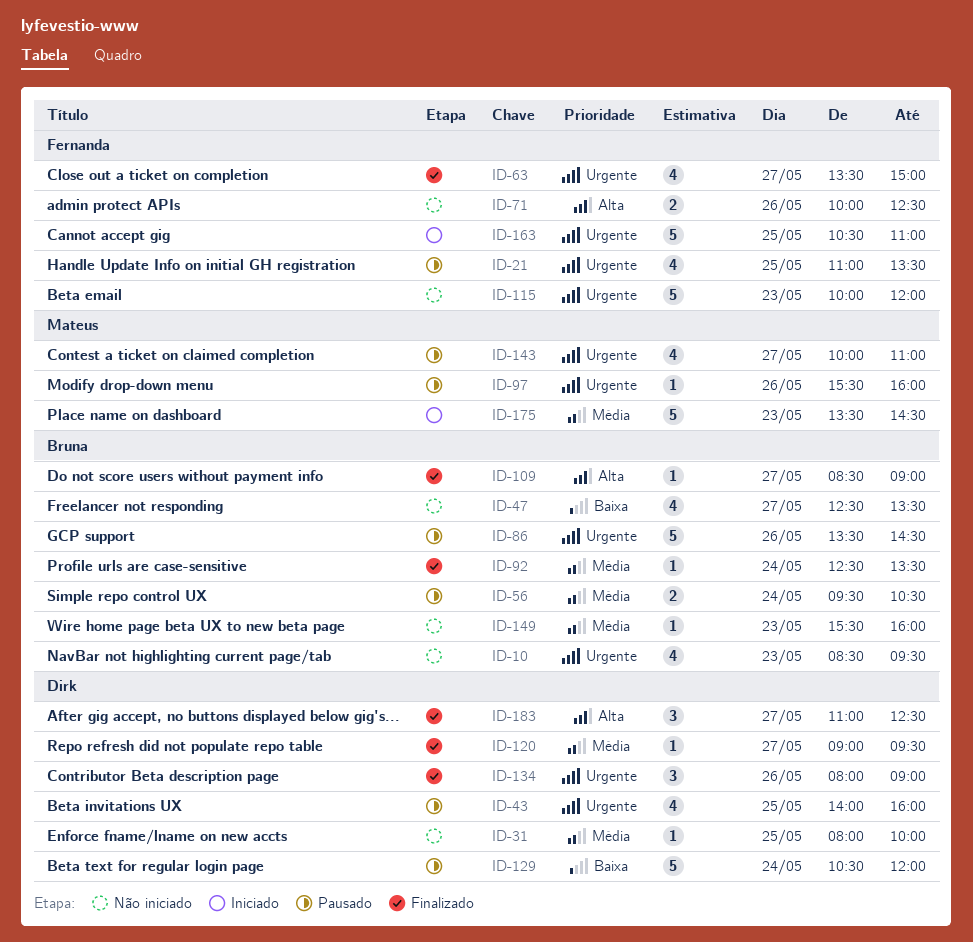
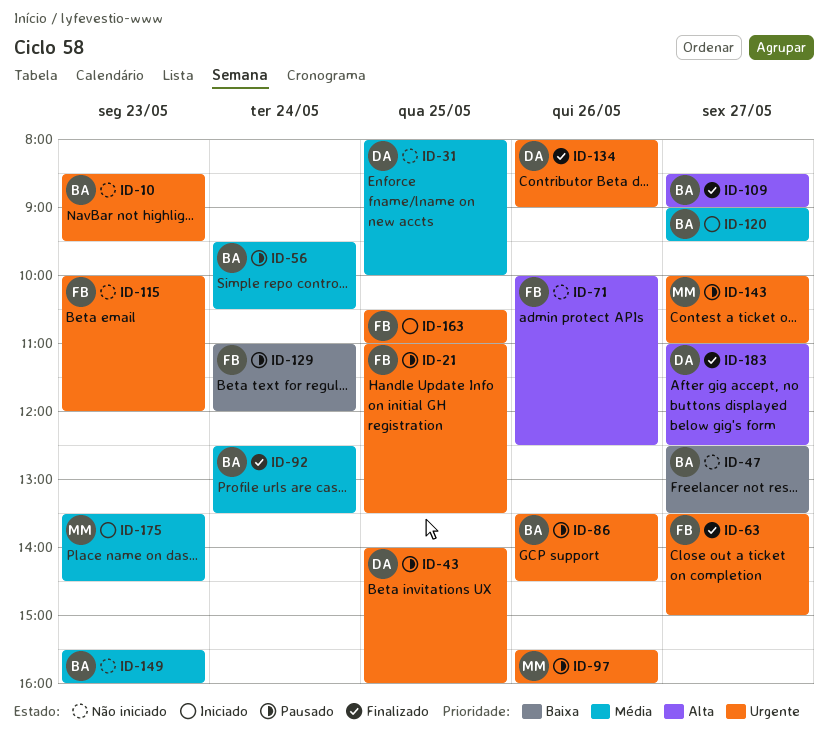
ID-120, status: Finalizado -> Iniciado
ID-120, owner: Dirk -> Bruna
ID-129, owner: Dirk -> Fernanda
ID-129, begins: 10:30 -> 11:00

